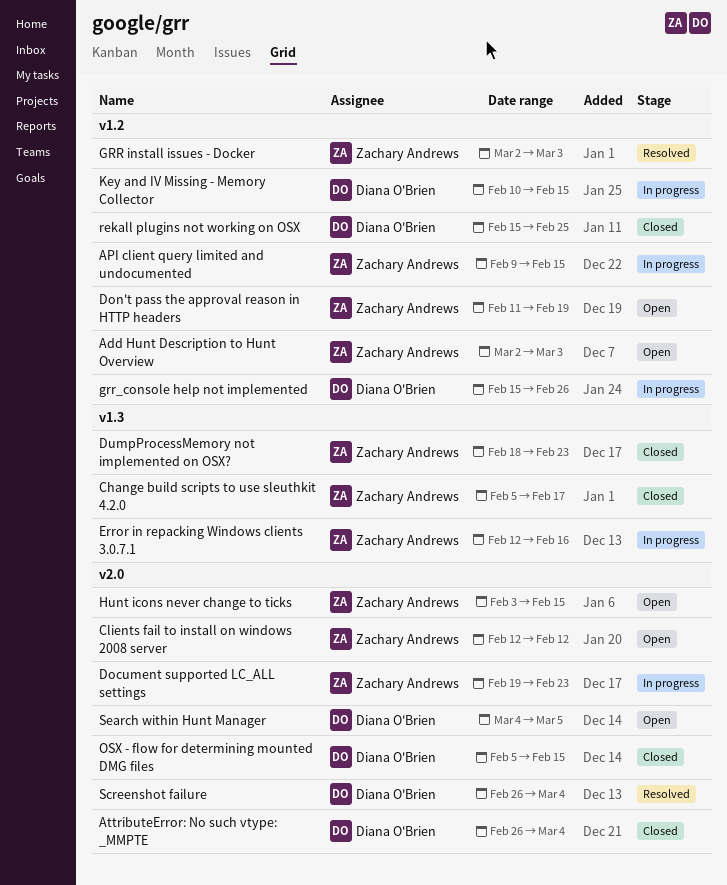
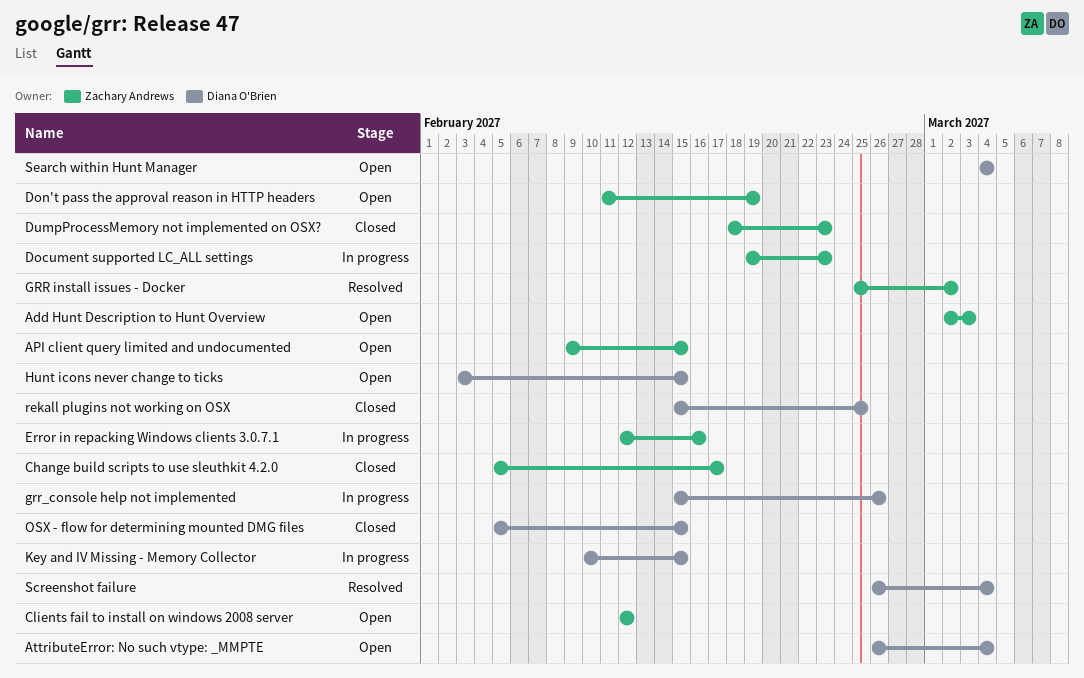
API client query limited and undocumented, status: In progress -> Open
AttributeError: No such vtype: _MMPTE, status: Closed -> Open
GRR install issues - Docker, start: Mar 2 -> Feb 25
GRR install issues - Docker, due: Mar 3 -> Mar 2
Hunt icons never change to ticks, owner: Zachary Andrews -> Diana O'Brien
Search within Hunt Manager, due: Mar 5 -> Mar 4

